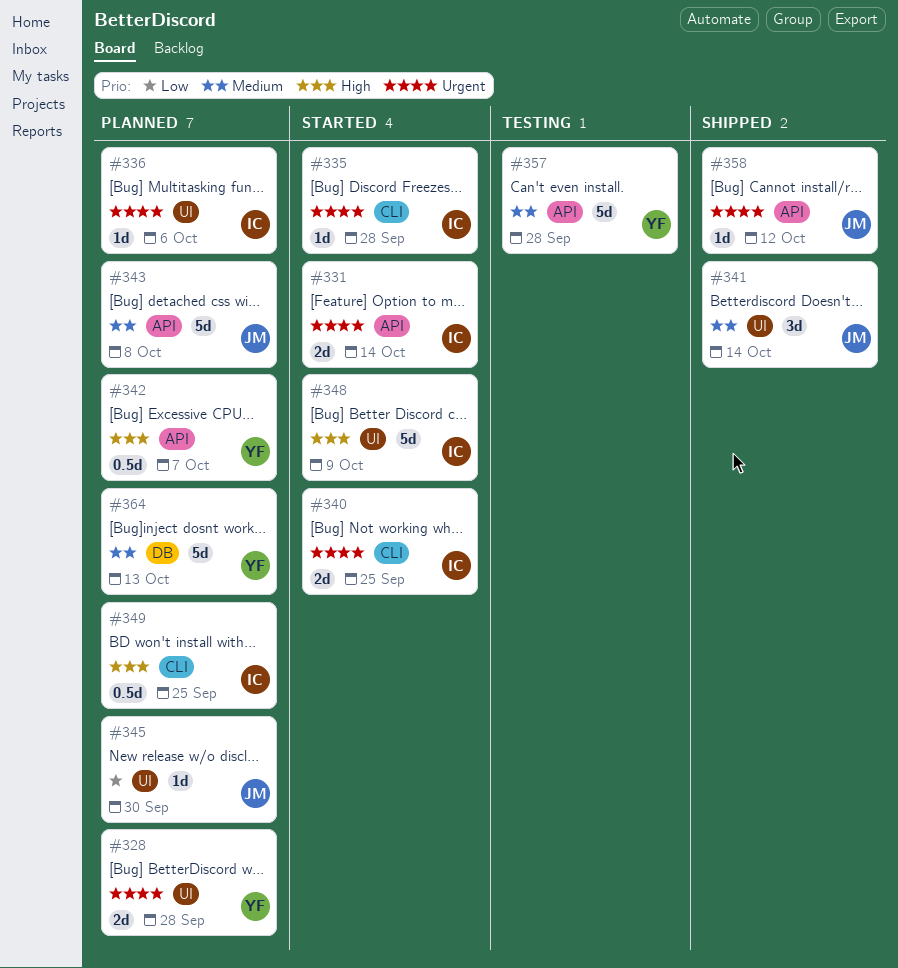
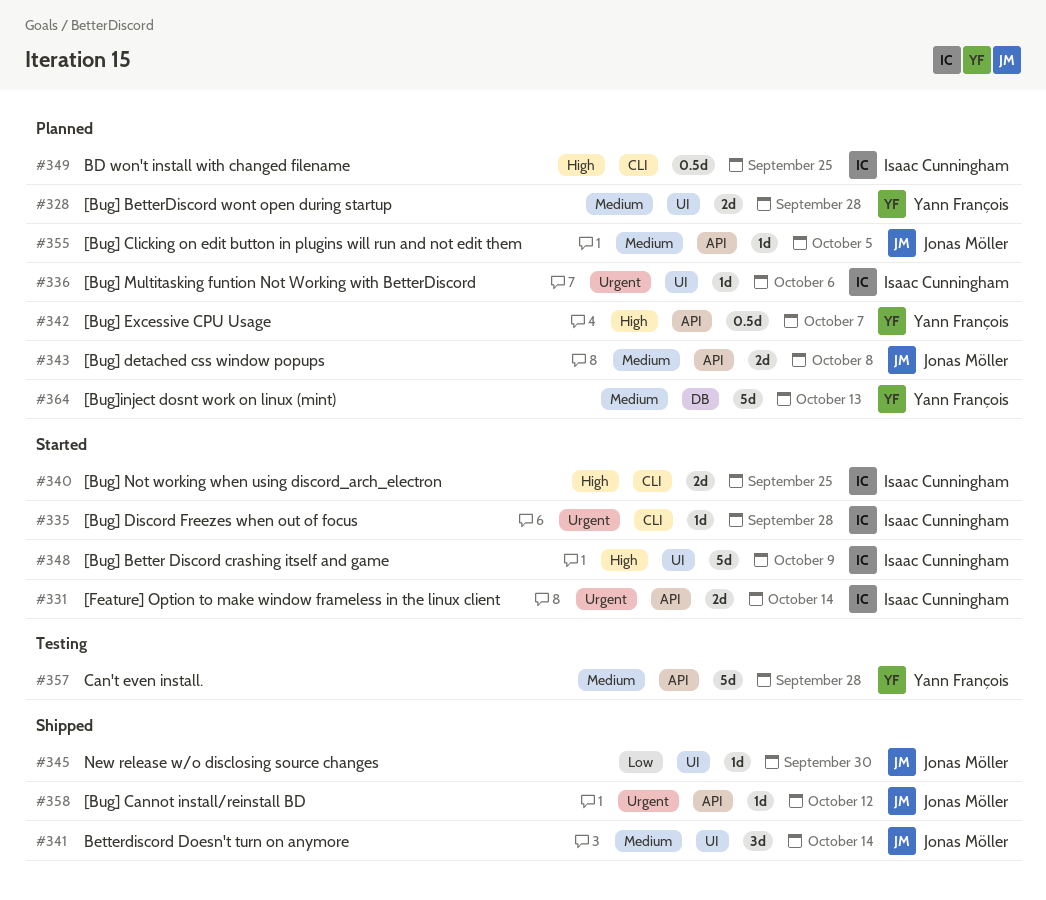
#328, priority: Urgent -> Medium
#340, priority: Urgent -> High
#343, estimate: 5d -> 2d
#345, status: Planned -> Shipped
#355: none -> present

